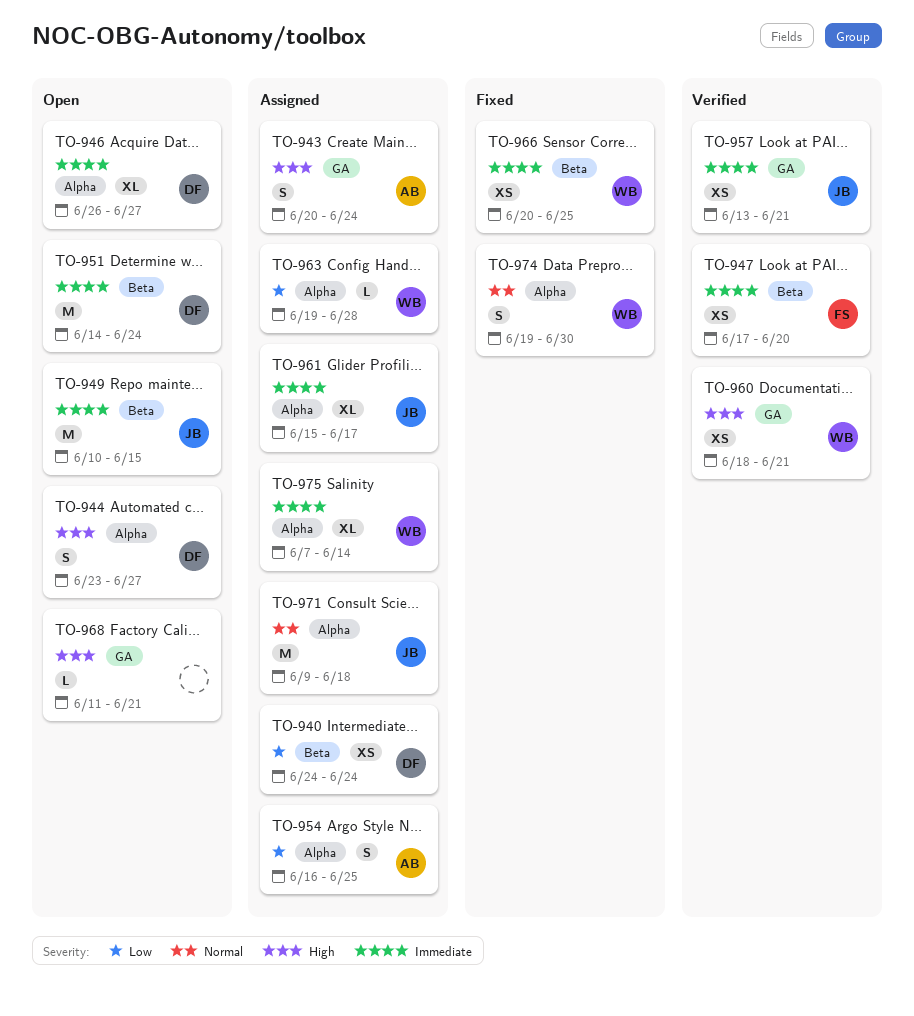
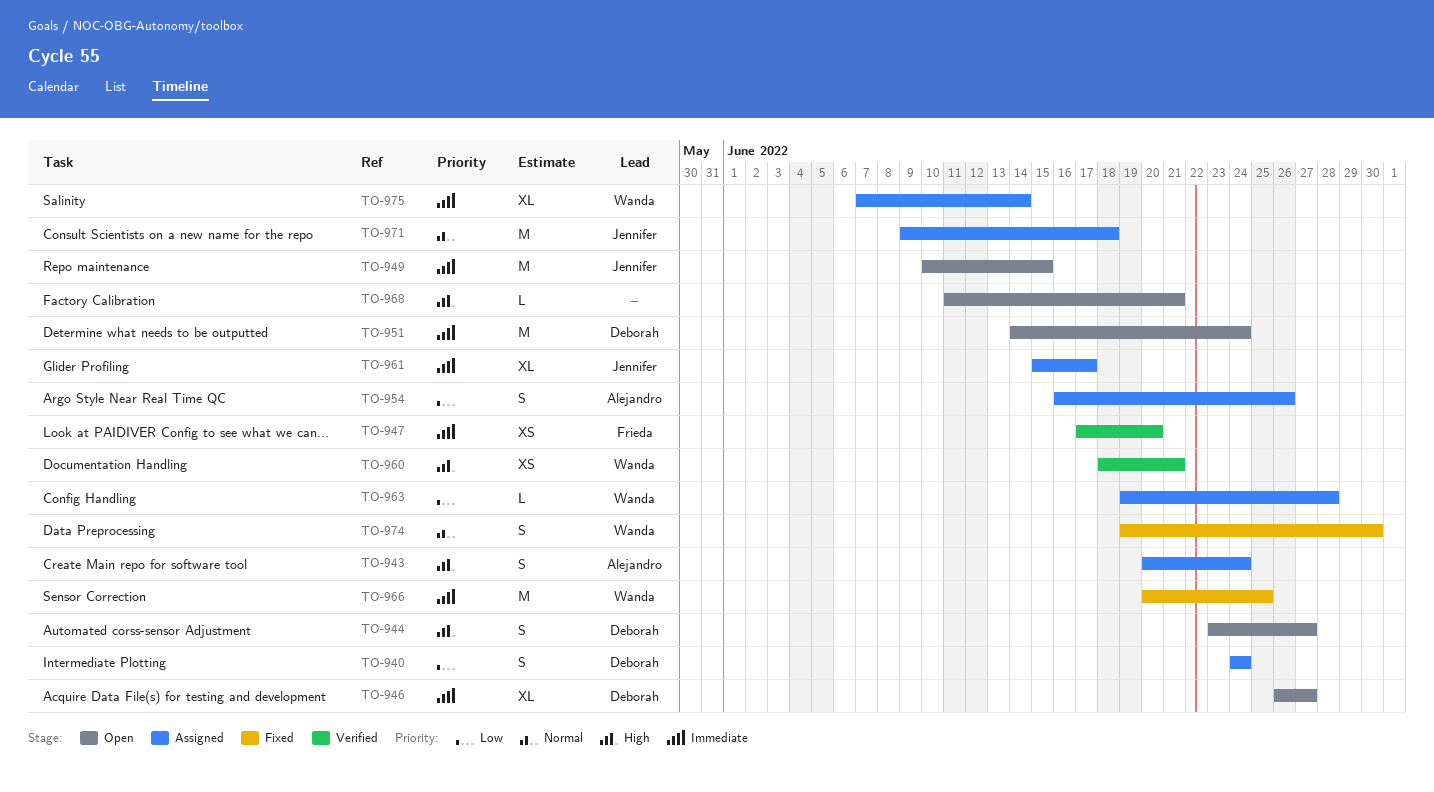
TO-940, estimate: XS -> S
TO-954, due: Jun 25 -> Jun 26
TO-957: present -> none
TO-966, estimate: XS -> M

